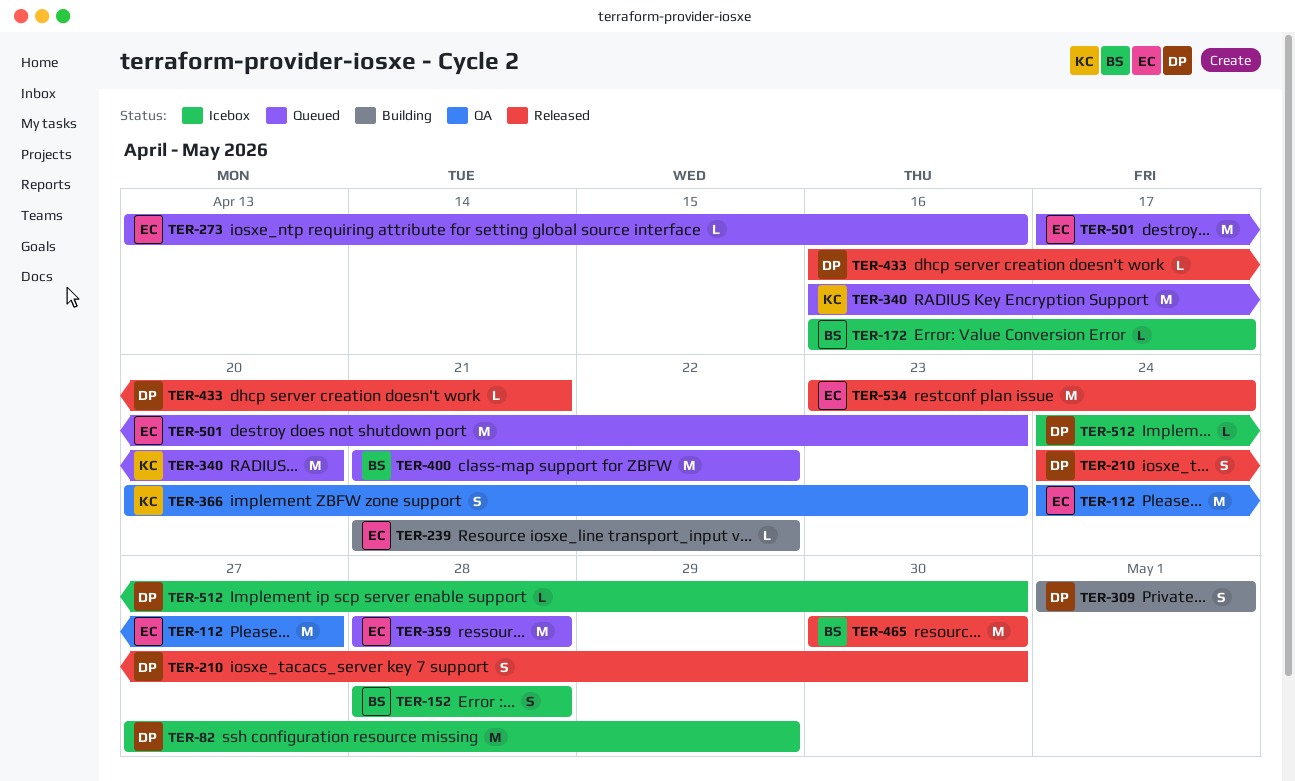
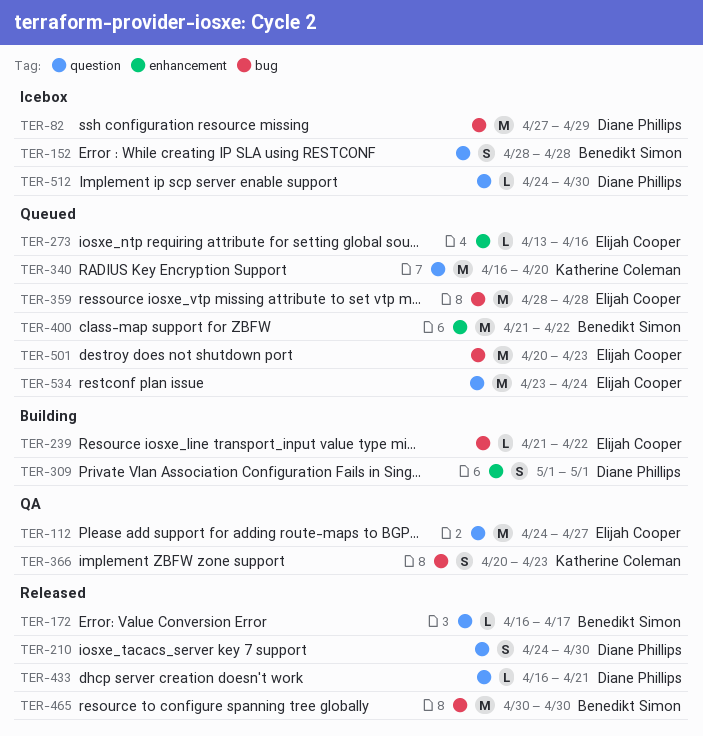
TER-172, status: Icebox -> Released
TER-501, start: Apr 17 -> Apr 20
TER-534, status: Released -> Queued

